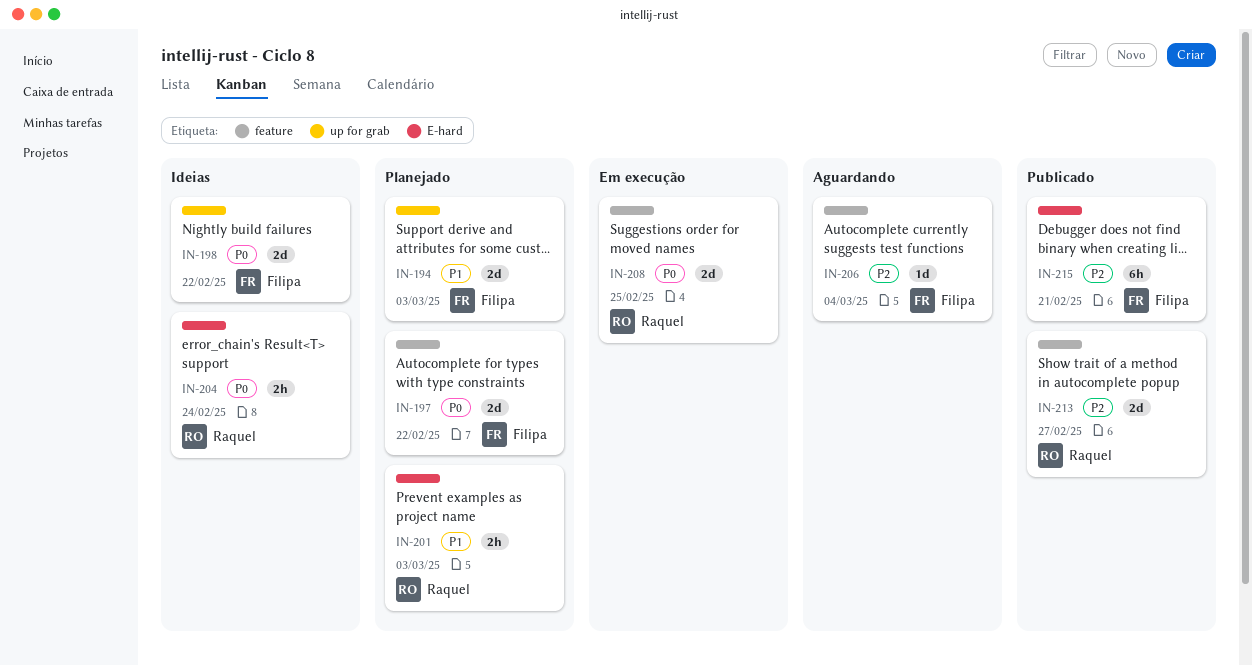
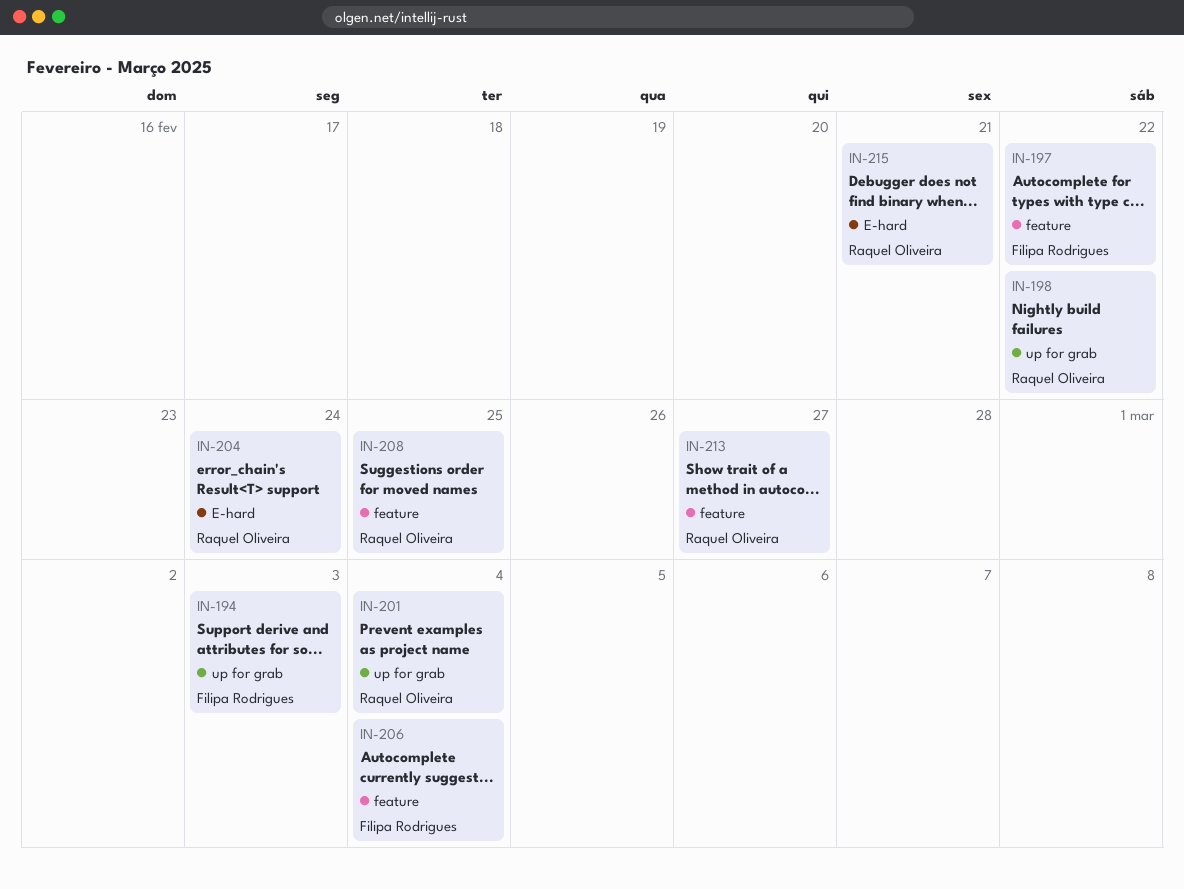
IN-198, owner: Filipa Rodrigues -> Raquel Oliveira
IN-201, label: E-hard -> up for grab
IN-201, due: Mar 3 -> Mar 4
IN-215, owner: Filipa Rodrigues -> Raquel Oliveira

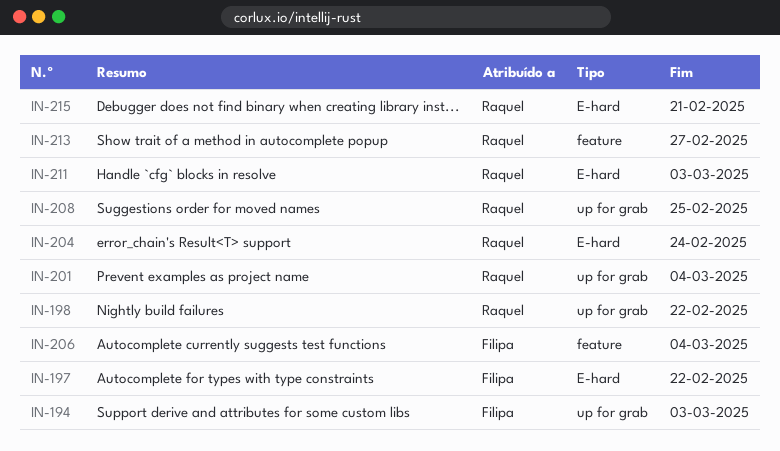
IN-197, label: feature -> E-hard
IN-208, label: feature -> up for grab
IN-211: none -> present

